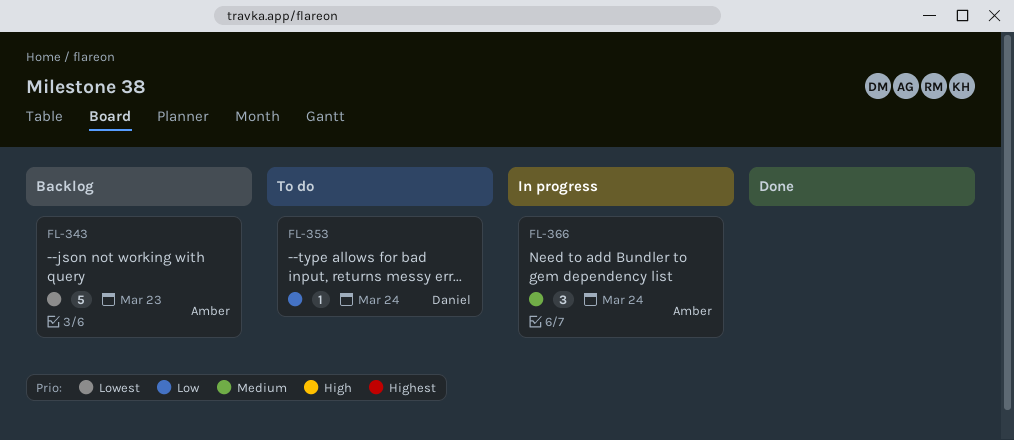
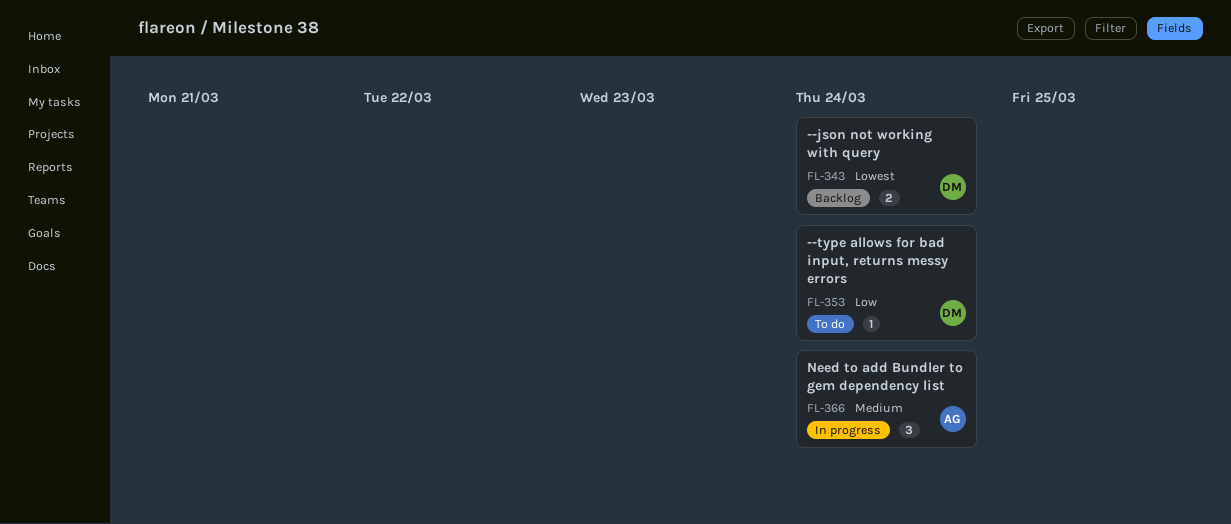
FL-343, owner: Amber -> Daniel
FL-343, estimate: 5 -> 2
FL-343, due: Mar 23 -> Mar 24

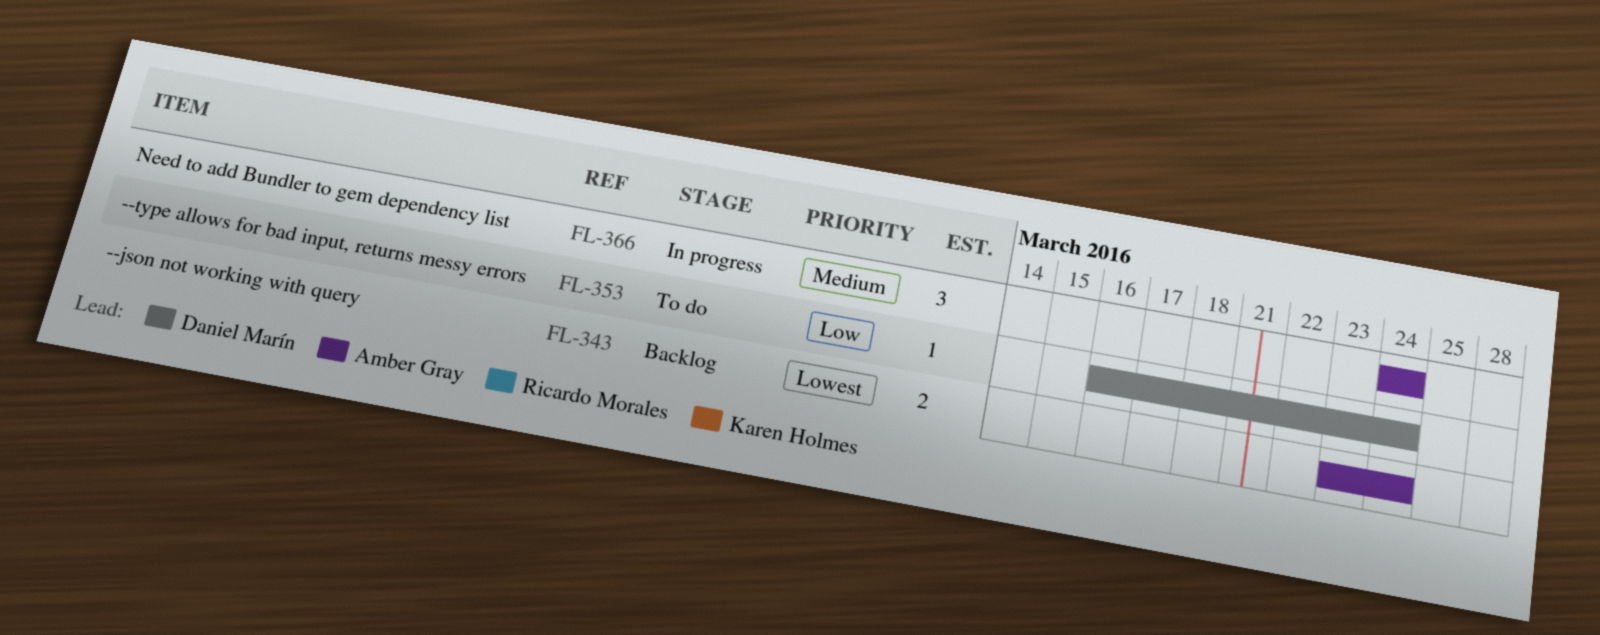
FL-343, owner: Daniel Marín -> Amber Gray

